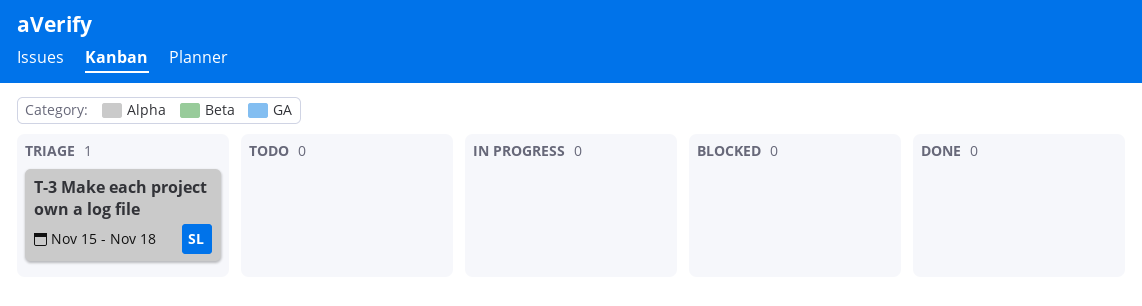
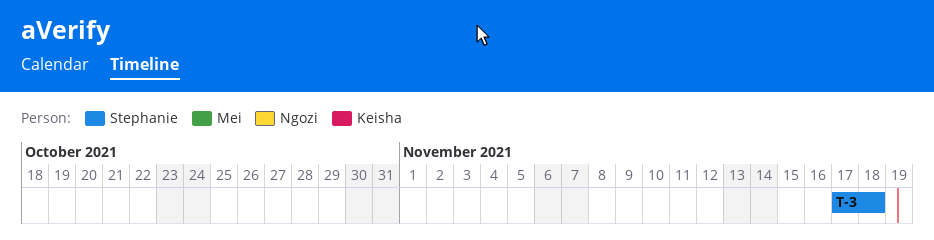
T-3, start: Nov 15 -> Nov 17

